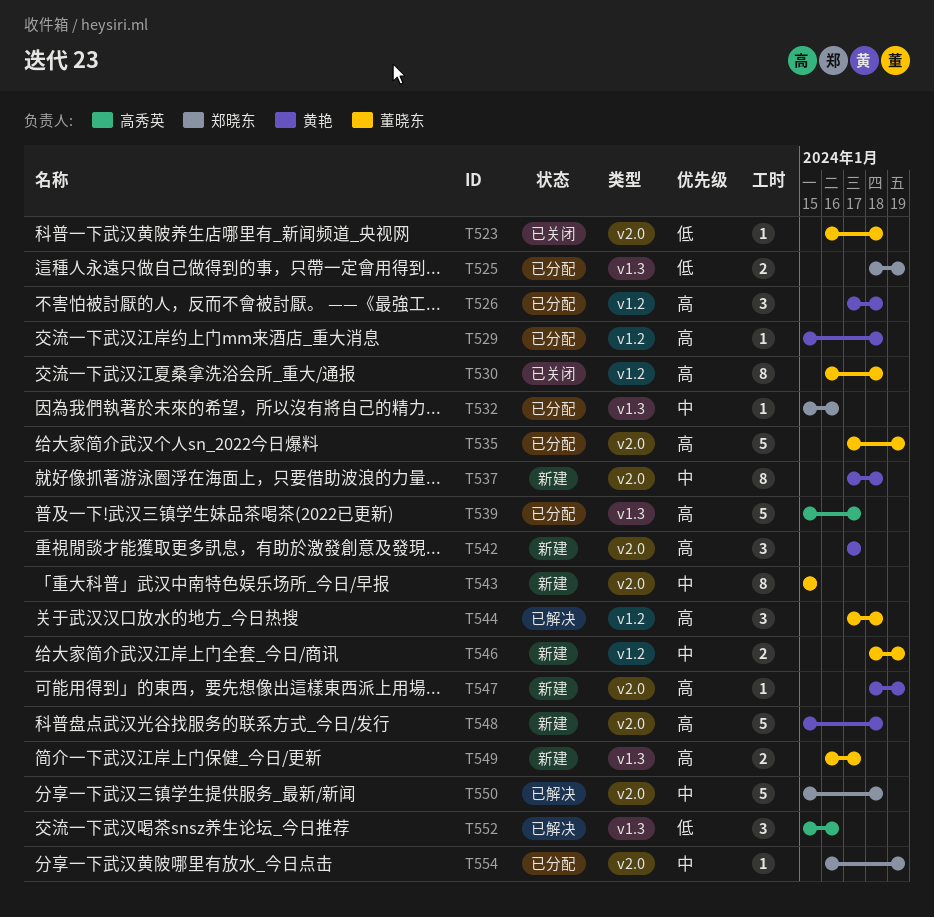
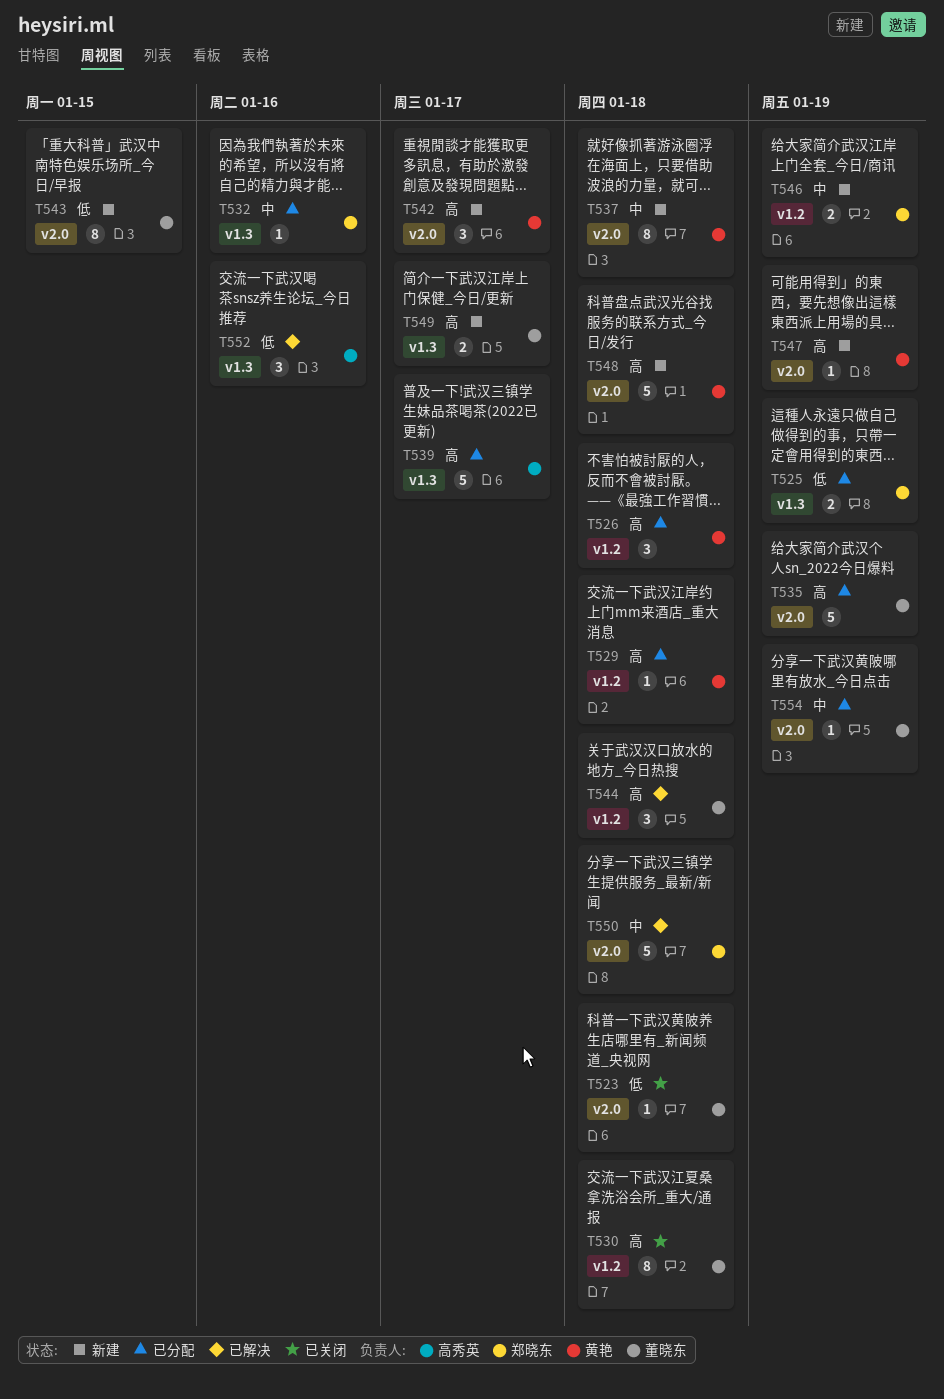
T543, priority: 中 -> 低
T546, owner: 董晓东 -> 郑晓东
T554, owner: 郑晓东 -> 董晓东

